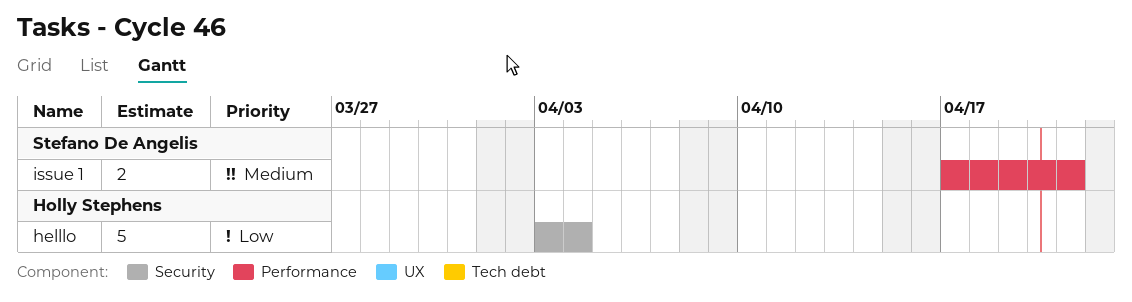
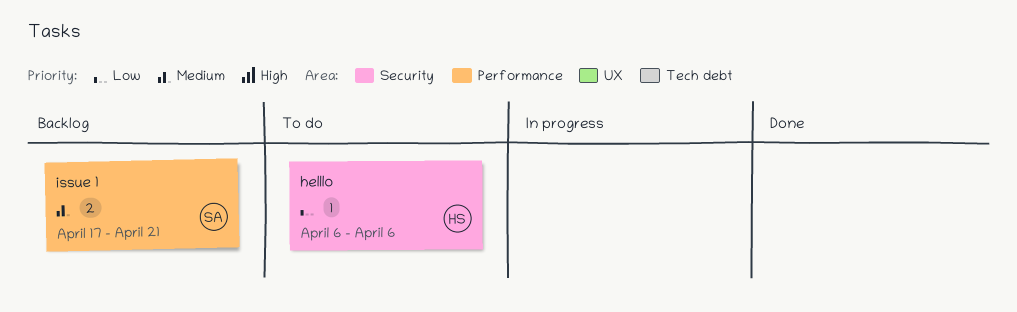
helllo, estimate: 5 -> 1
helllo, start: Apr 3 -> Apr 6
helllo, due: Apr 4 -> Apr 6

